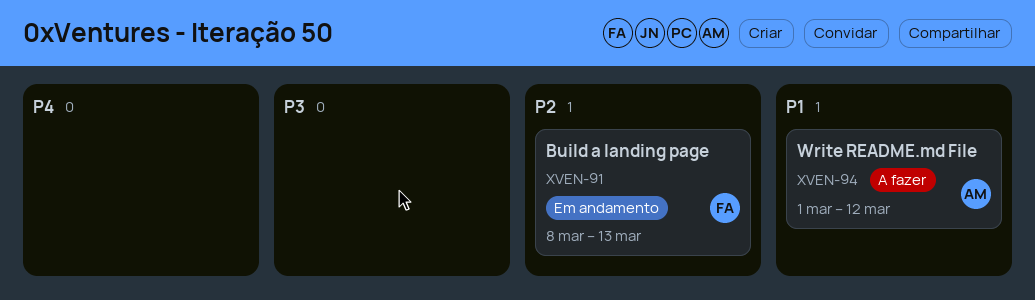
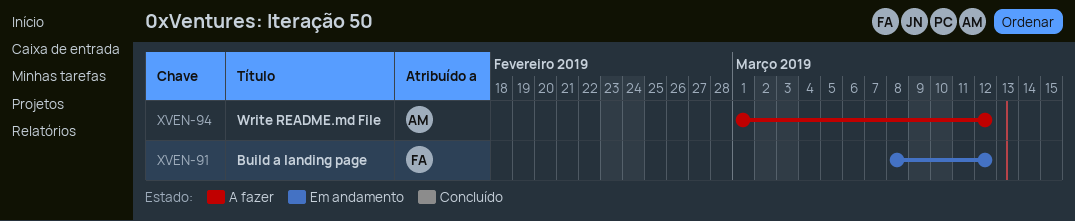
XVEN-91, due: Mar 13 -> Mar 12

